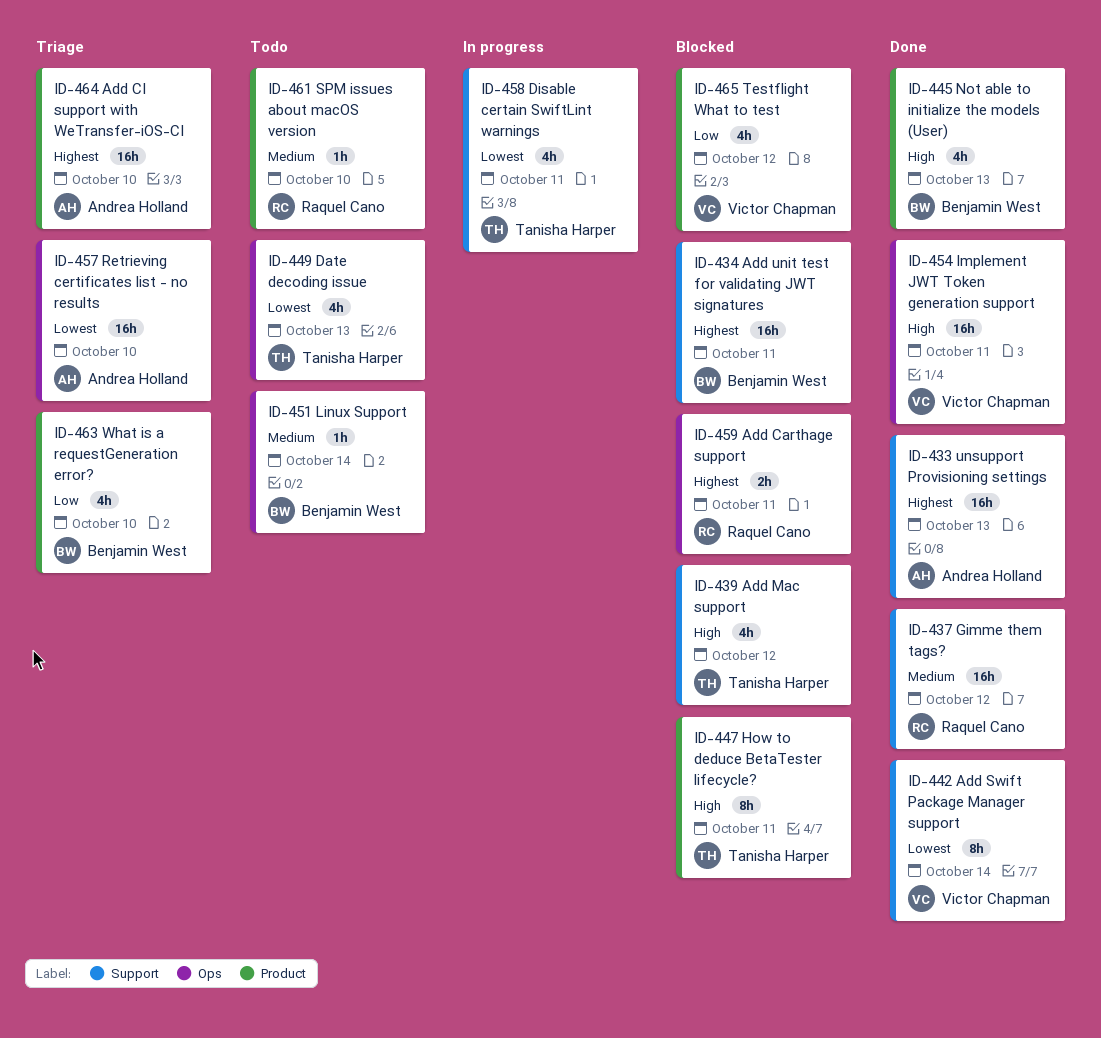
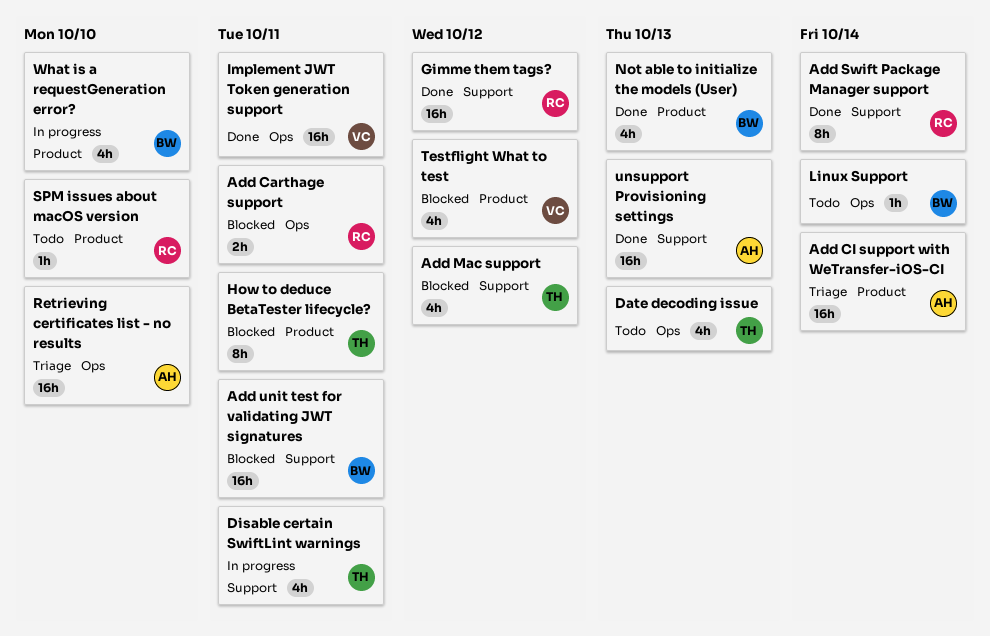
Add CI support with WeTransfer-iOS-CI, due: Oct 10 -> Oct 14
Add Swift Package Manager support, owner: Victor Chapman -> Raquel Cano
What is a requestGeneration error?, status: Triage -> In progress

